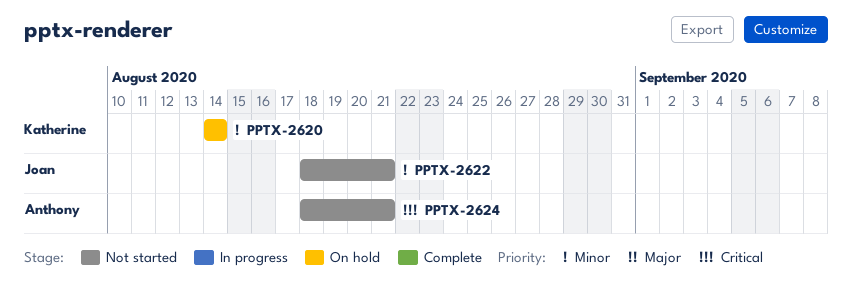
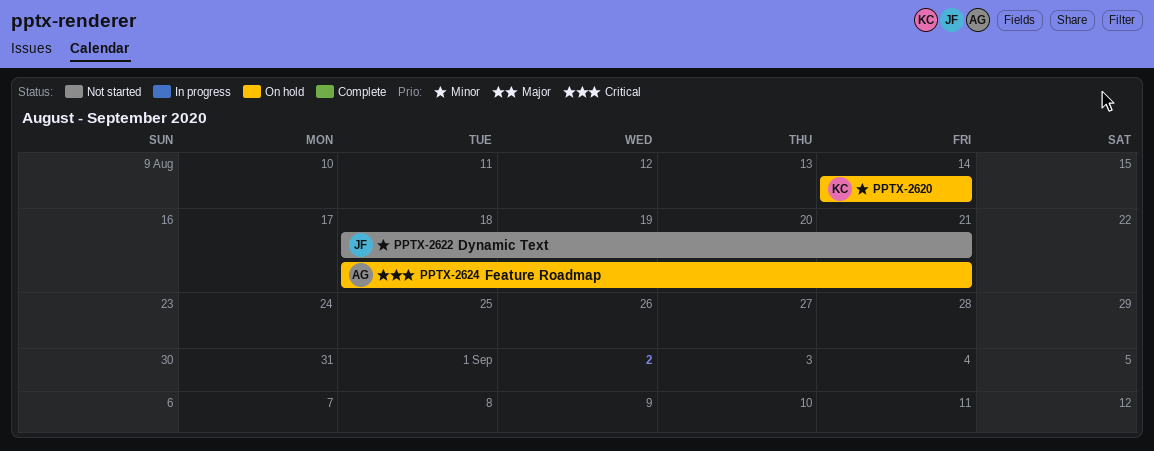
PPTX-2624, status: Not started -> On hold

